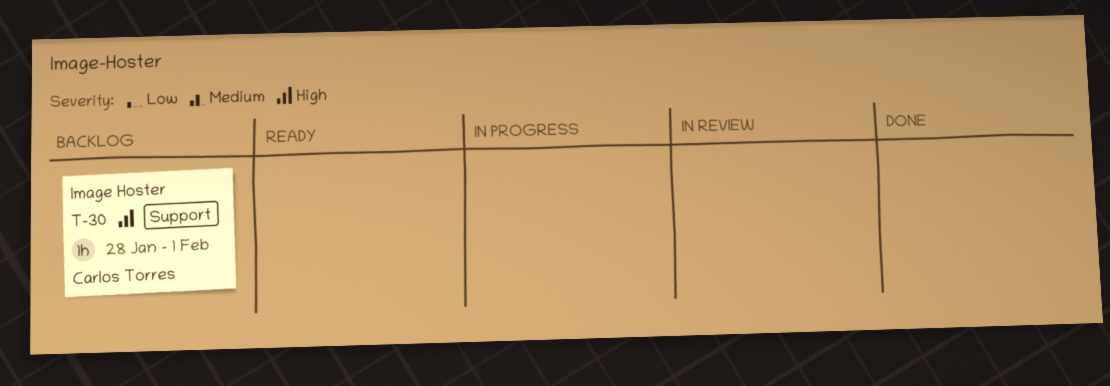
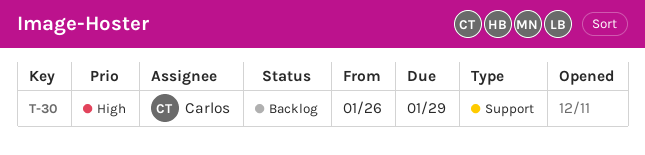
T-30, start: Jan 28 -> Jan 26
T-30, due: Feb 1 -> Jan 29

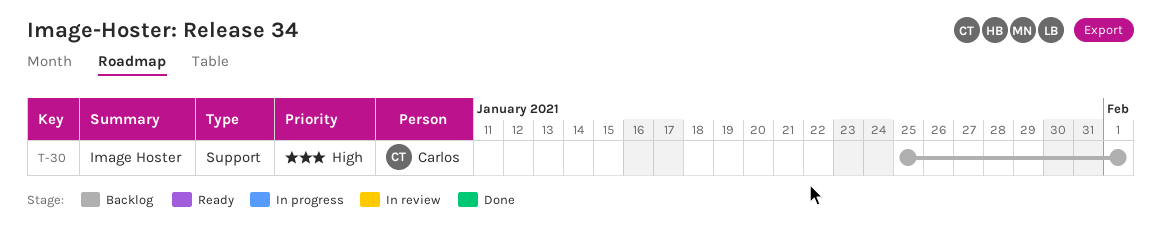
T-30, start: Jan 26 -> Jan 25
T-30, due: Jan 29 -> Feb 1

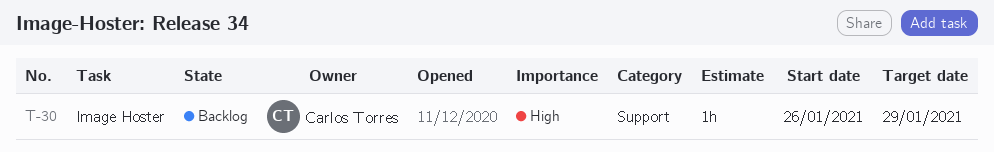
T-30, start: Jan 25 -> Jan 26
T-30, due: Feb 1 -> Jan 29

